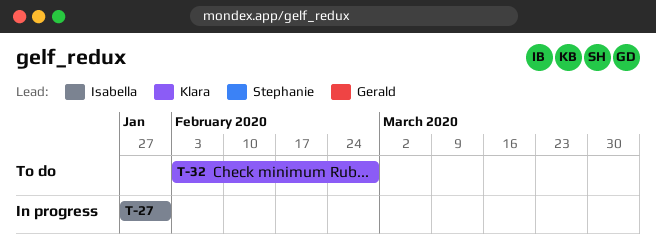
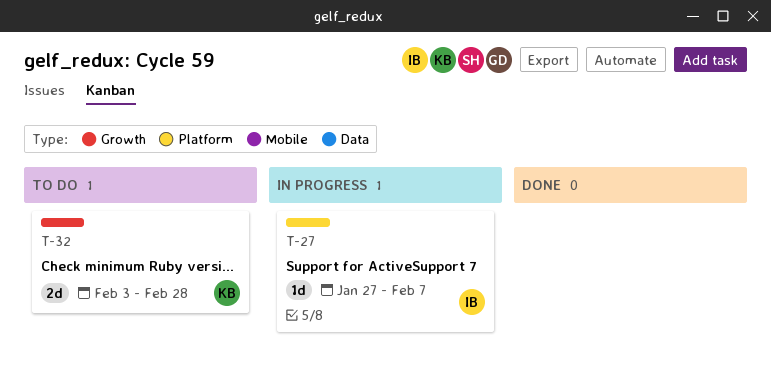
T-27, due: Jan 31 -> Feb 7

